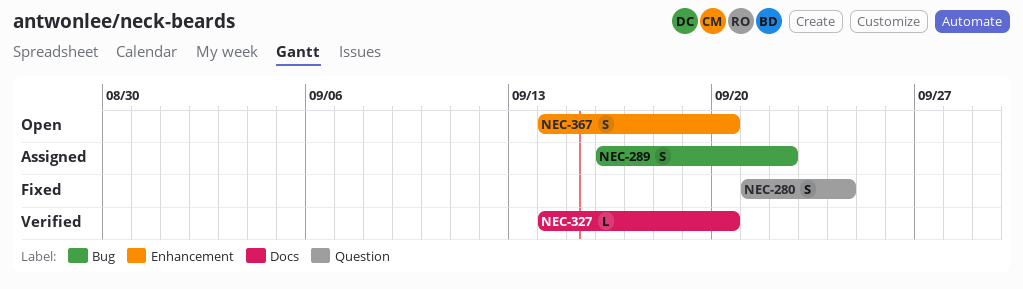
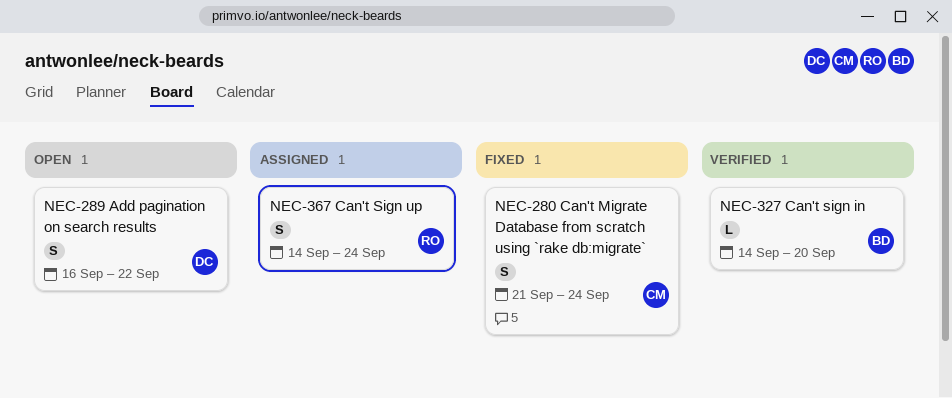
NEC-289, status: Assigned -> Open
NEC-367, status: Open -> Assigned
NEC-367, due: Sep 20 -> Sep 24

